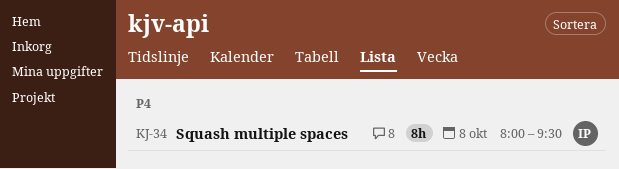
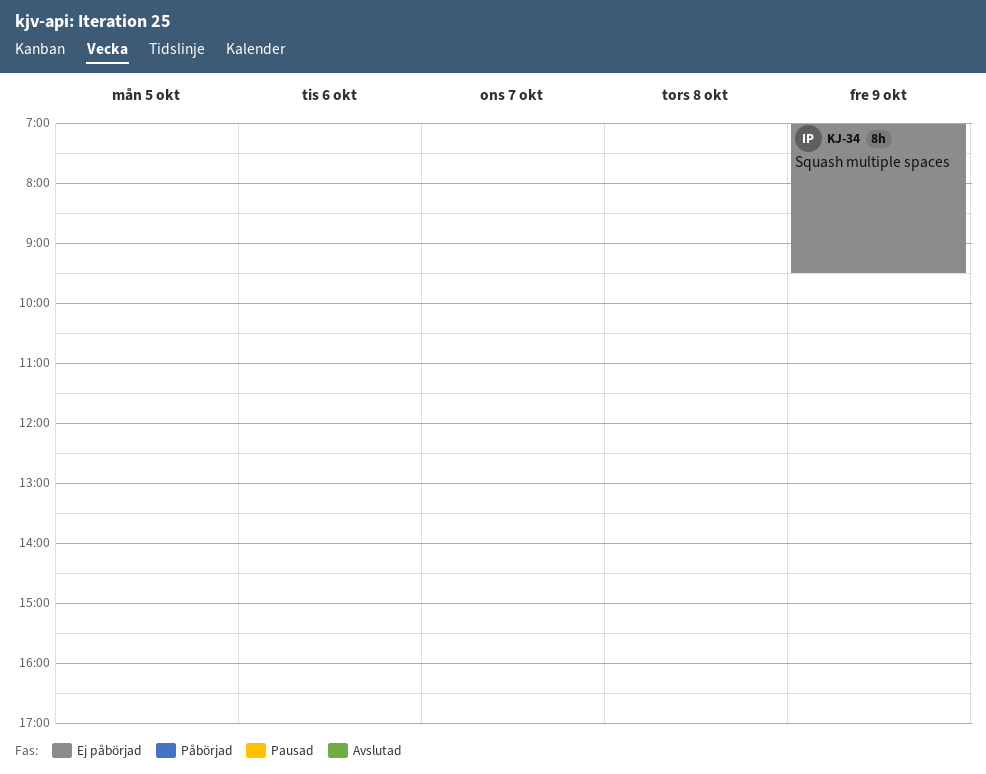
KJ-34, day: Oct 8 -> Oct 9
KJ-34, begins: 08:00 -> 07:00

